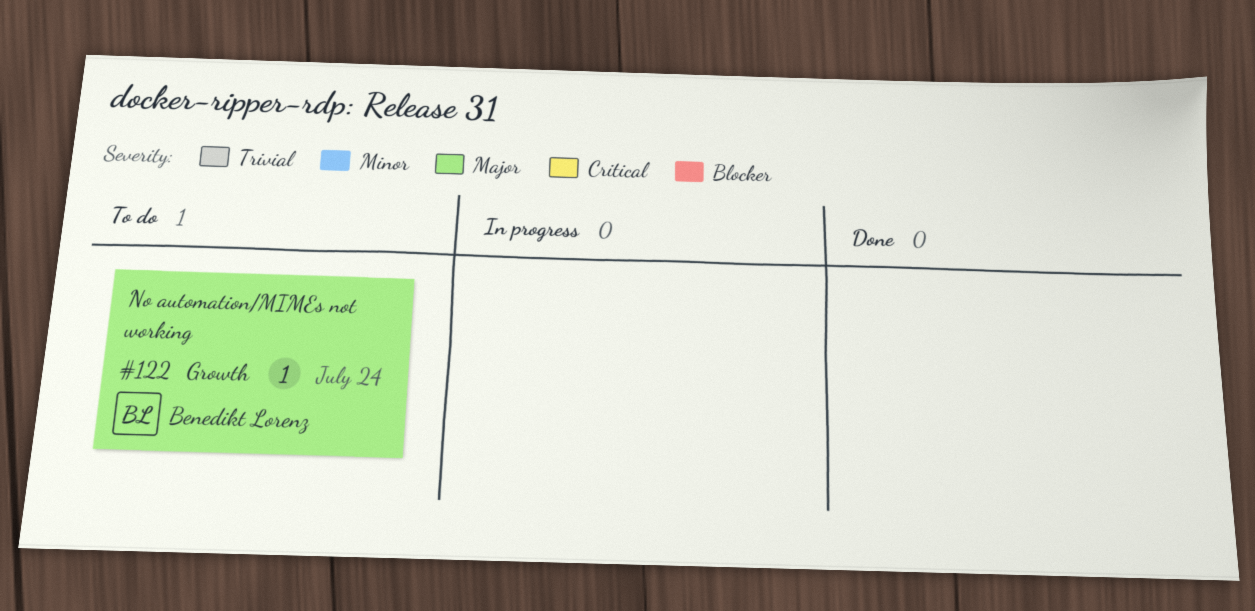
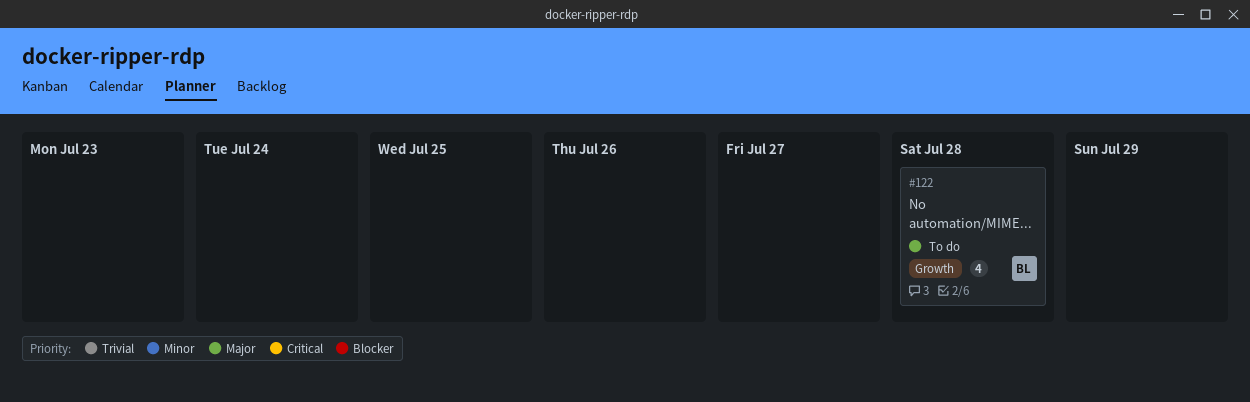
#122, estimate: 1 -> 4
#122, due: Jul 24 -> Jul 28

